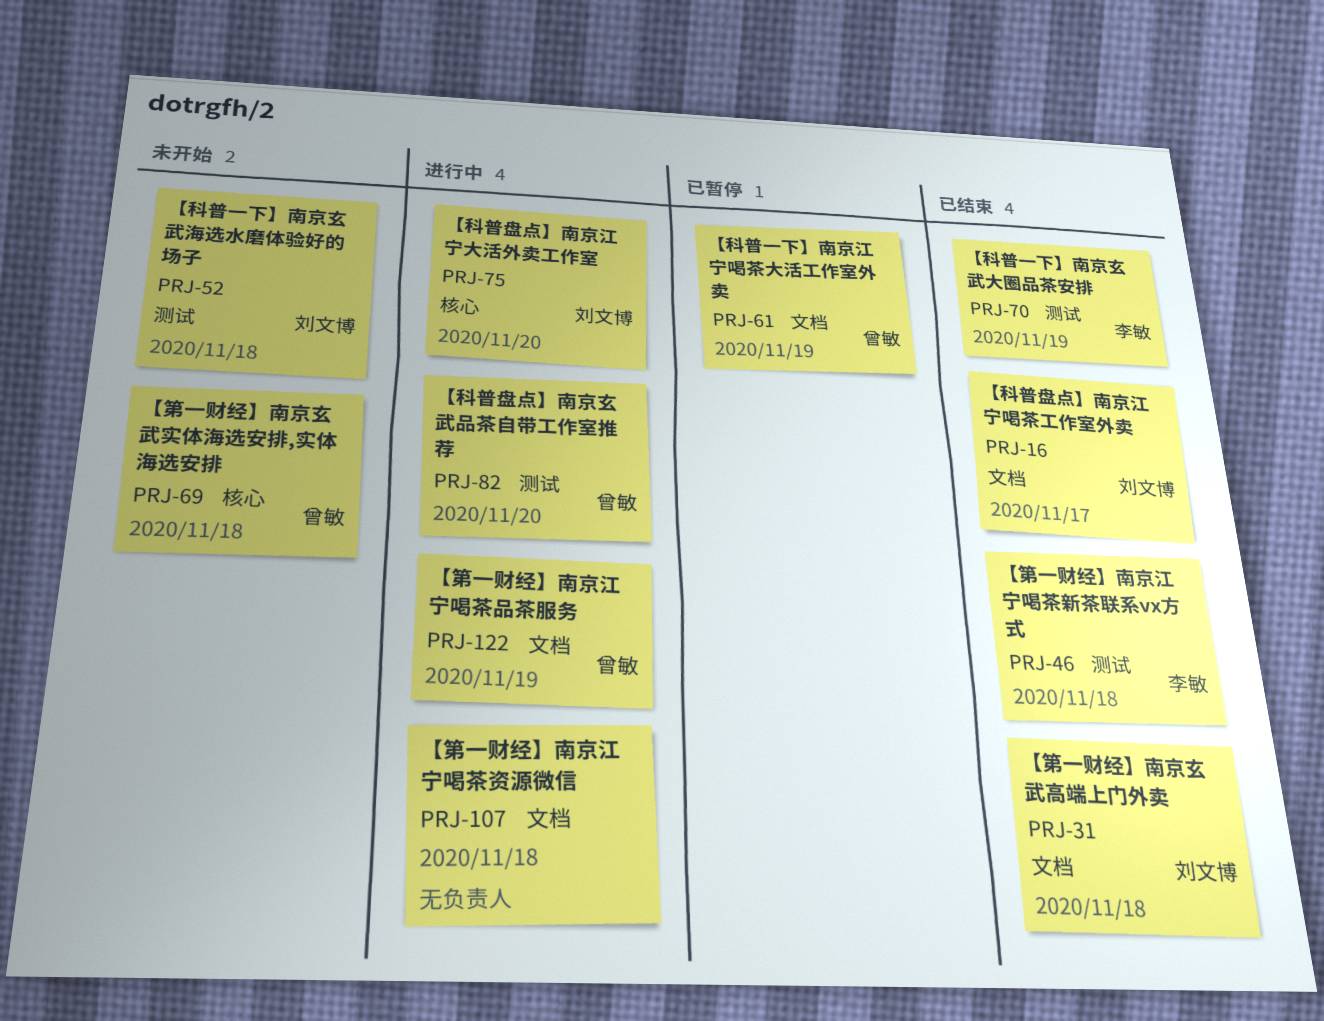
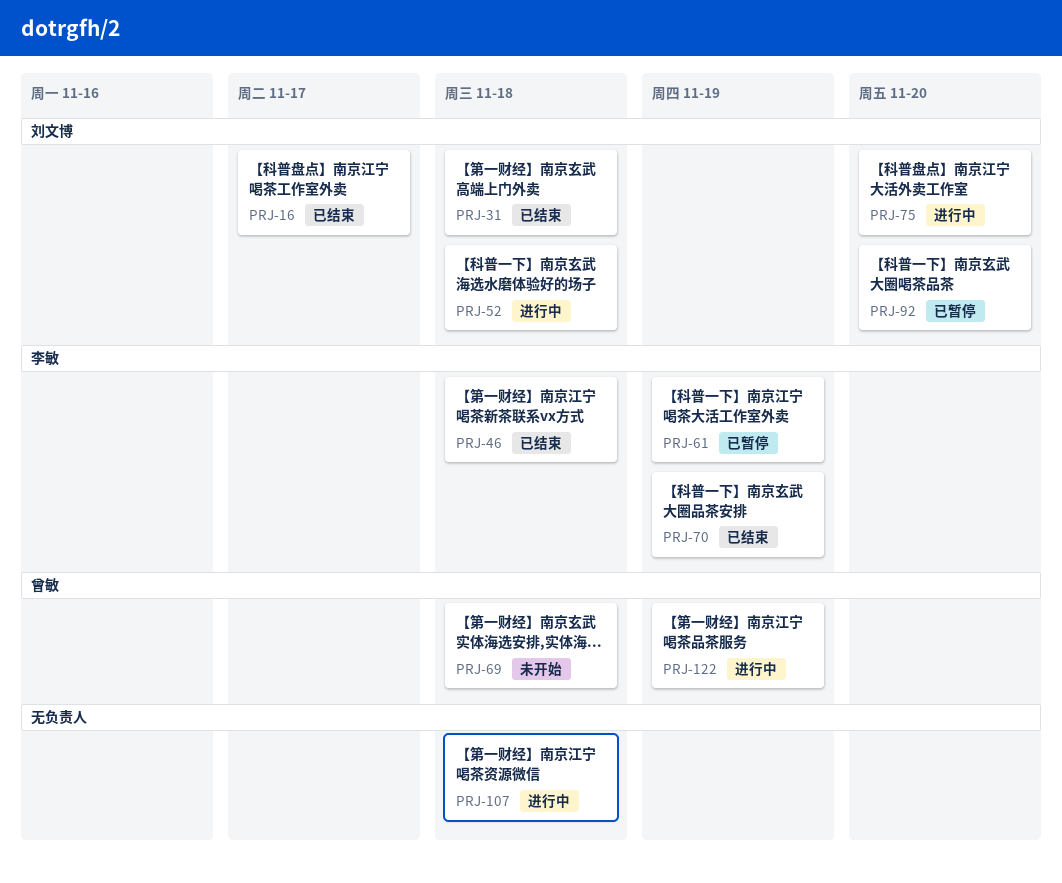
PRJ-52, status: 未开始 -> 进行中
PRJ-61, owner: 曾敏 -> 李敏
PRJ-82: present -> none
PRJ-92: none -> present

